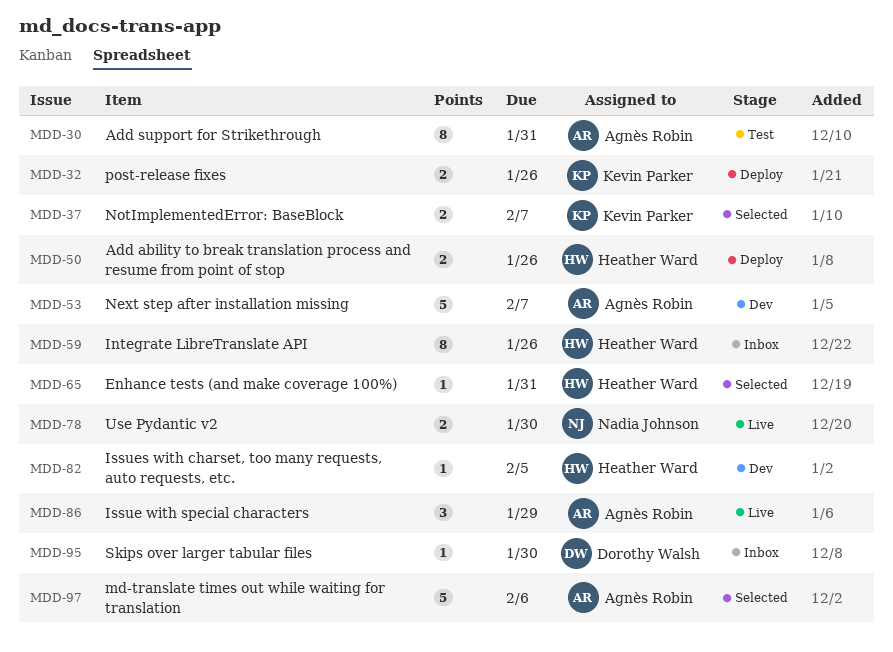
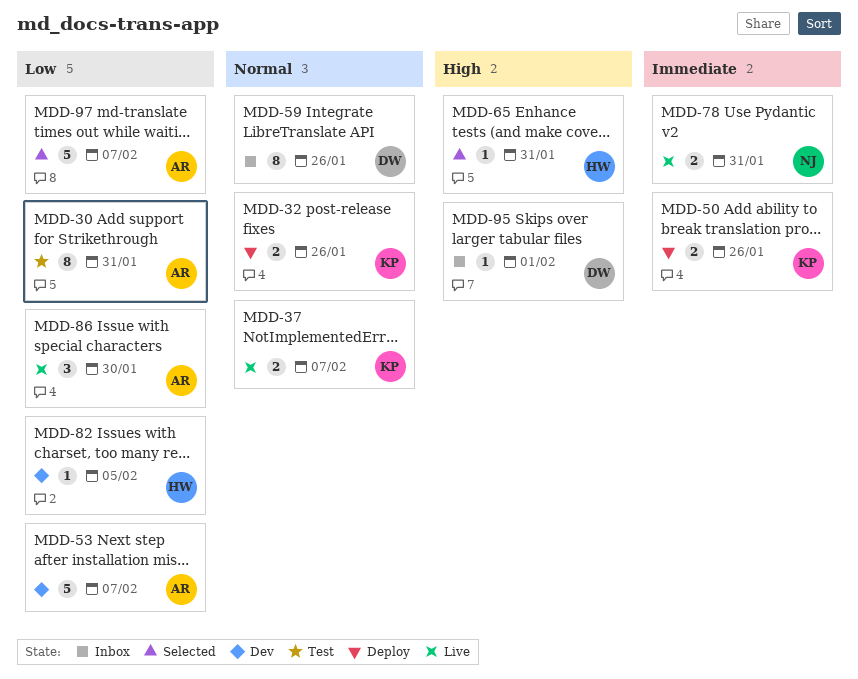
MDD-37, status: Selected -> Live
MDD-50, owner: Heather Ward -> Kevin Parker
MDD-59, owner: Heather Ward -> Dorothy Walsh
MDD-78, due: Jan 30 -> Jan 31
MDD-86, due: Jan 29 -> Jan 30
MDD-95, due: Jan 30 -> Feb 1
MDD-97, due: Feb 6 -> Feb 7

